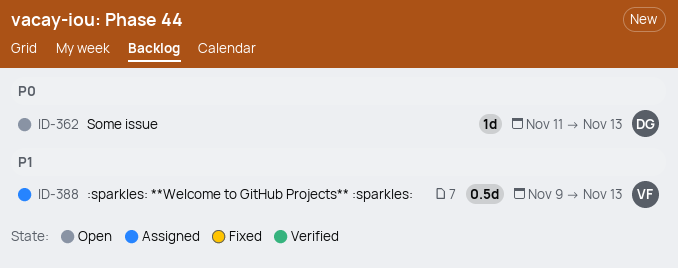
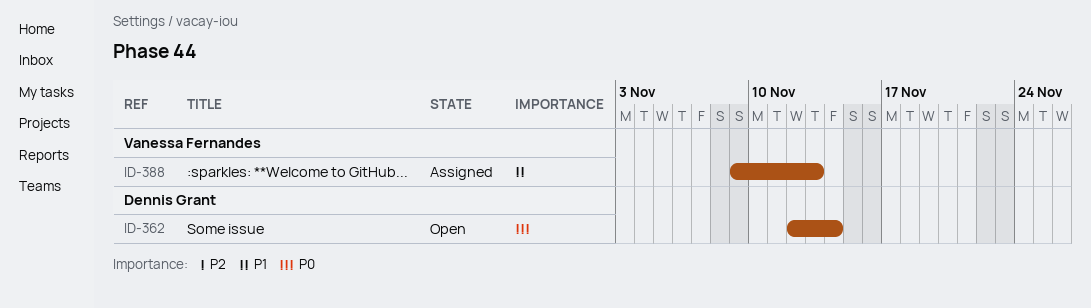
ID-362, start: Nov 11 -> Nov 12
ID-362, due: Nov 13 -> Nov 14

